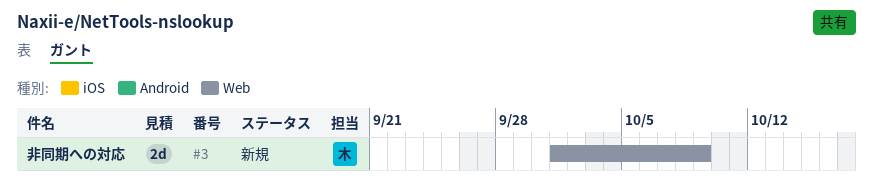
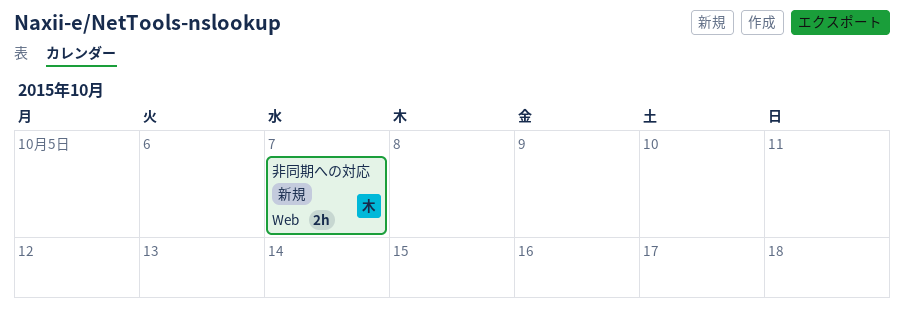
非同期への対応, estimate: 2d -> 2h
非同期への対応, due: Oct 9 -> Oct 7

